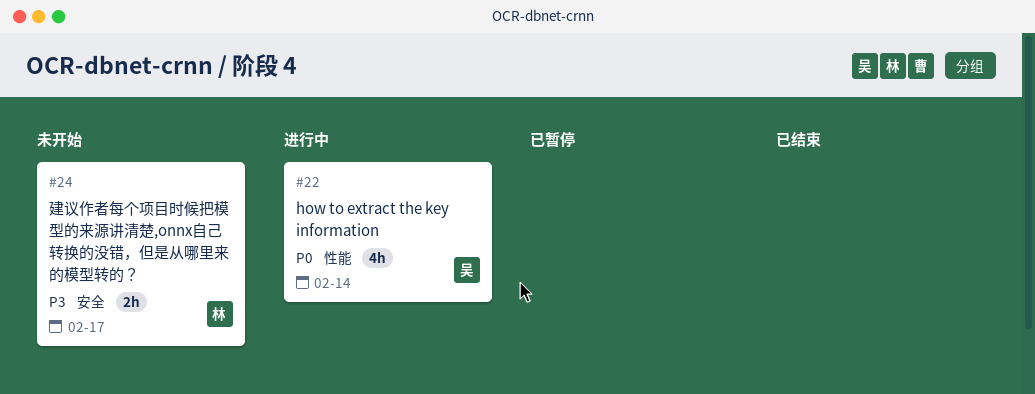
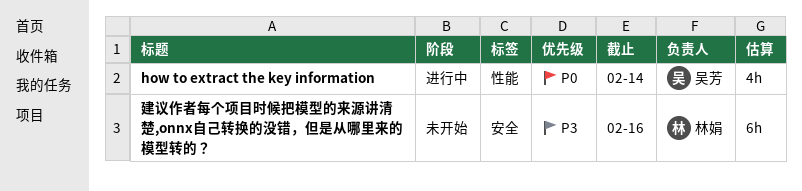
建议作者每个项目时候把模型的来源讲清楚,onnx自己转换的没错，但是从哪里来的模型转的？, estimate: 2h -> 6h
建议作者每个项目时候把模型的来源讲清楚,onnx自己转换的没错，但是从哪里来的模型转的？, due: Feb 17 -> Feb 16

